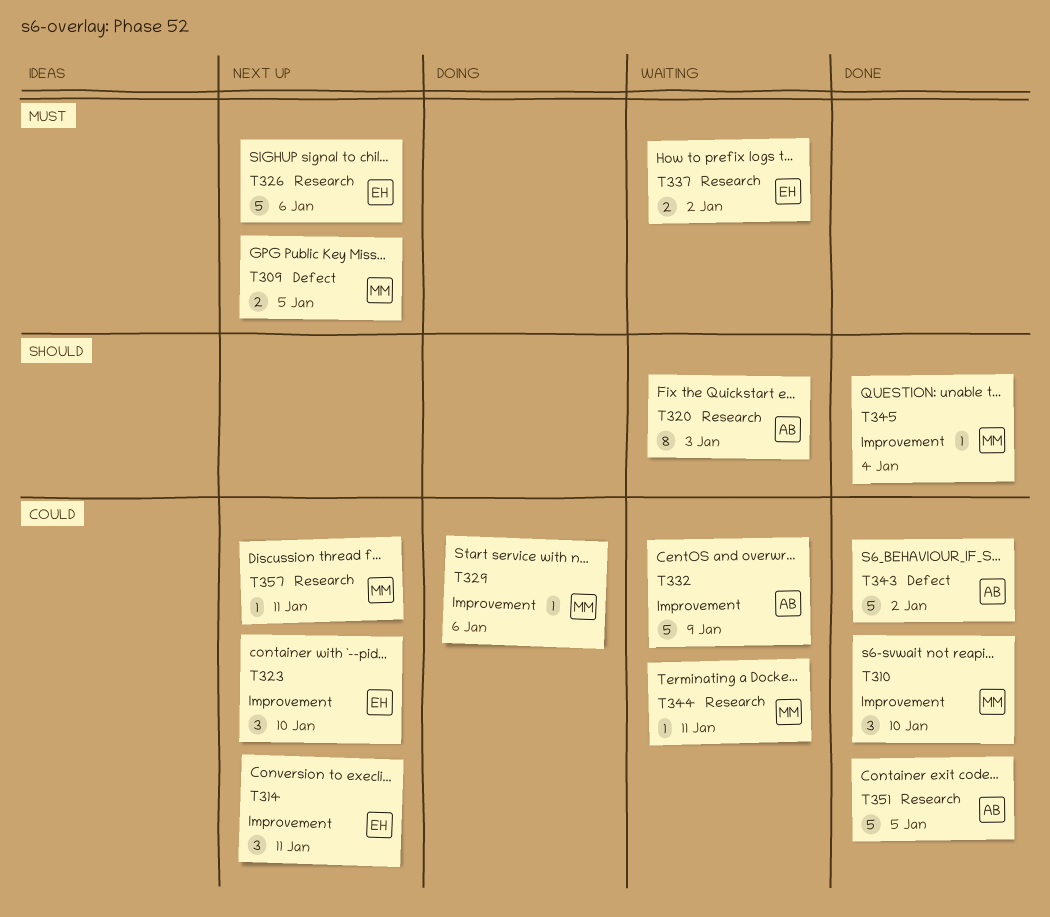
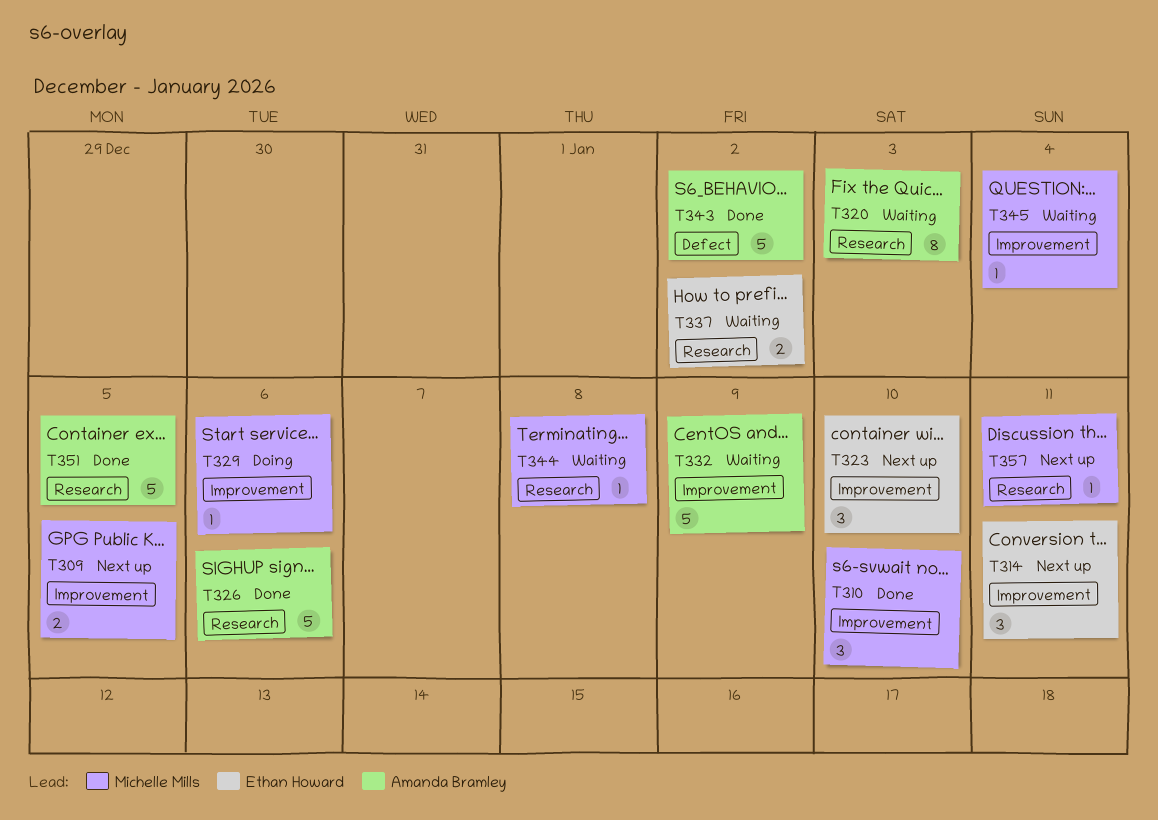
T309, label: Defect -> Improvement
T326, status: Next up -> Done
T326, owner: Ethan Howard -> Amanda Bramley
T344, due: Jan 11 -> Jan 8
T345, status: Done -> Waiting

